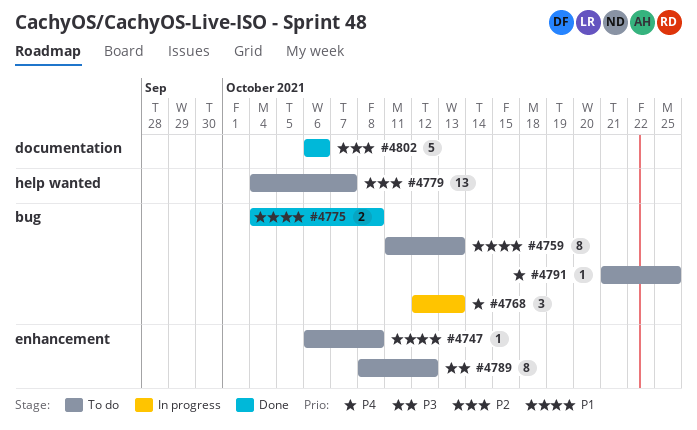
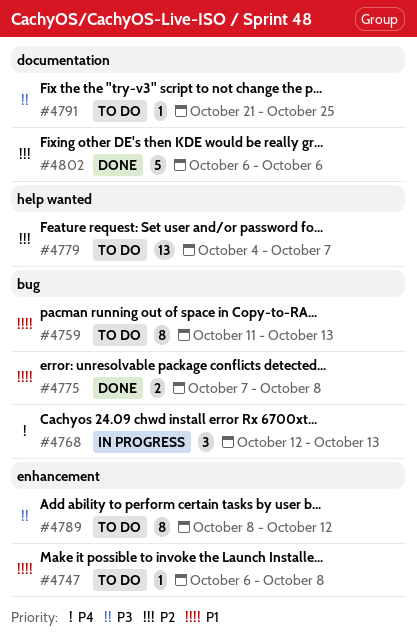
#4775, start: Oct 4 -> Oct 7
#4791, priority: P4 -> P3
#4791, label: bug -> documentation

